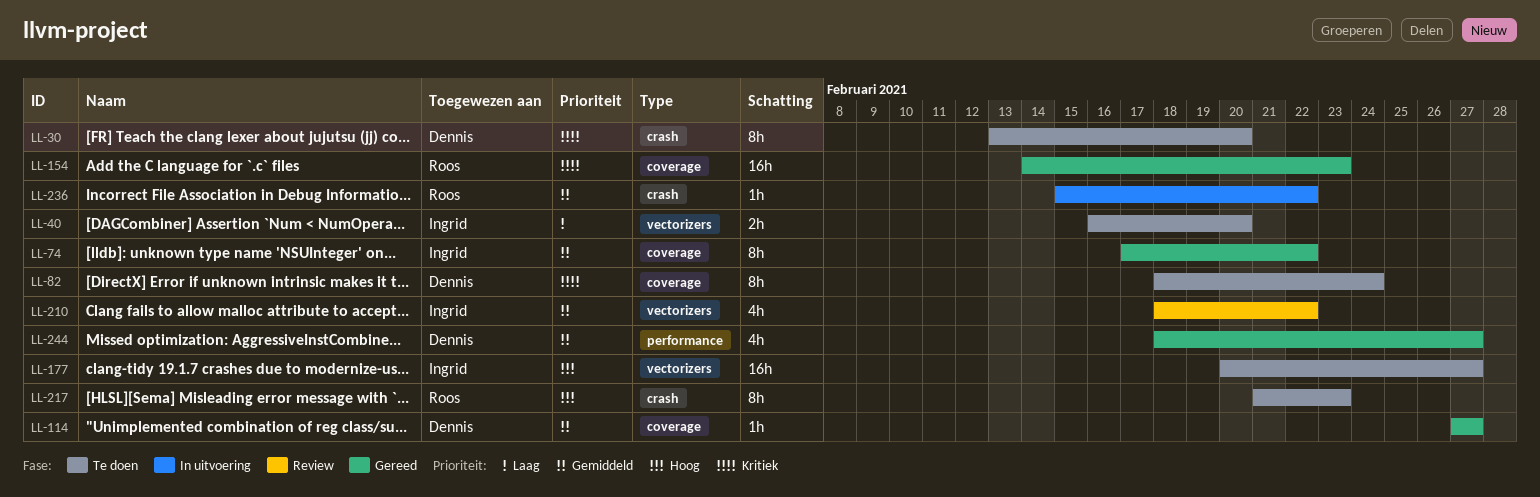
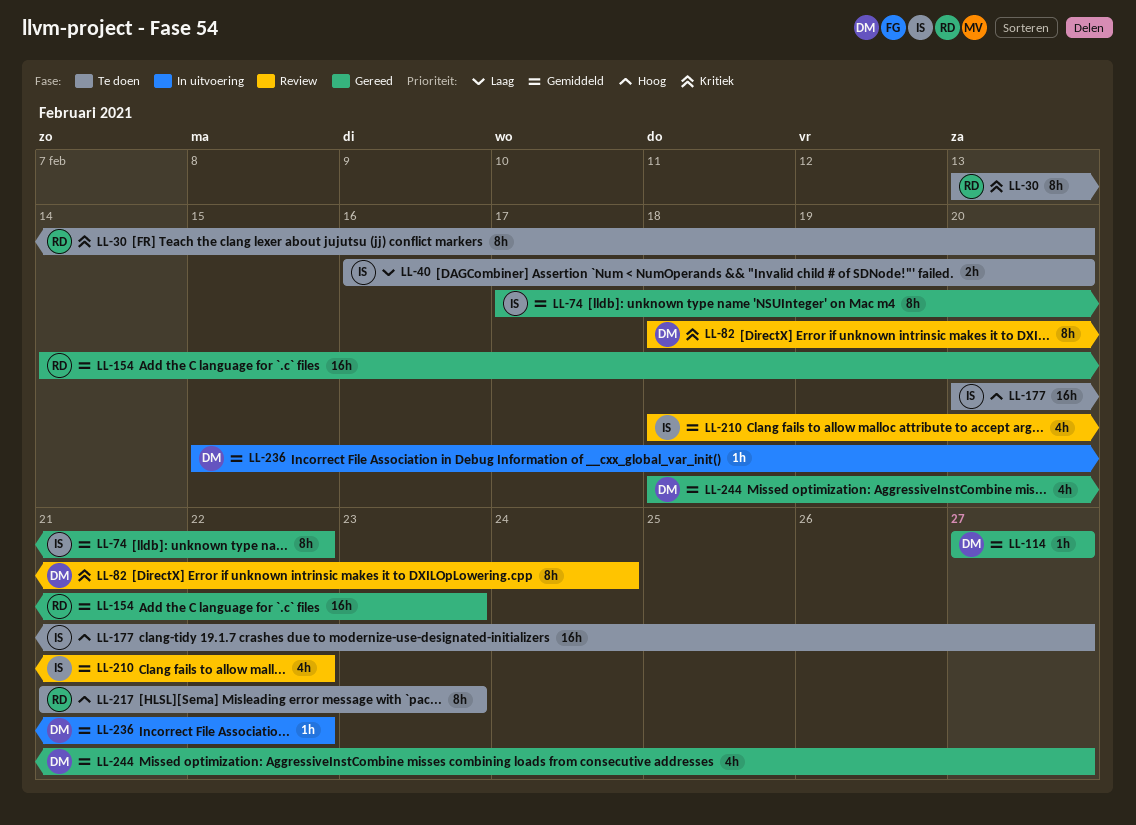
LL-30, owner: Dennis -> Roos
LL-82, status: Te doen -> Review
LL-154, priority: Kritiek -> Gemiddeld
LL-236, owner: Roos -> Dennis

